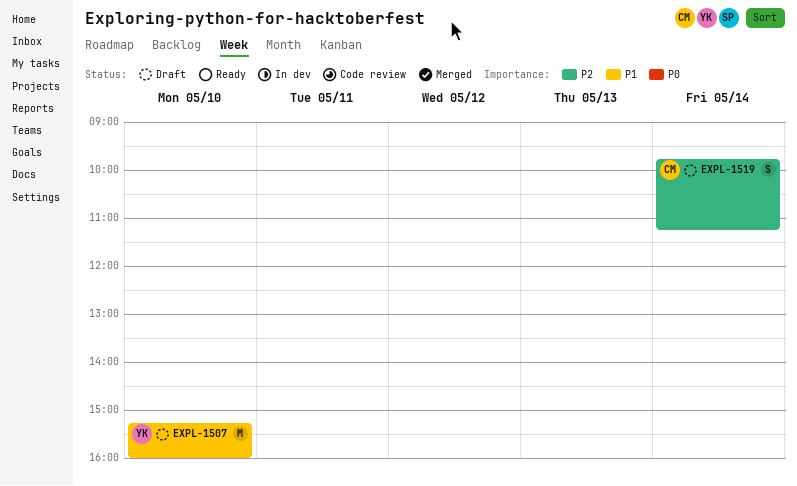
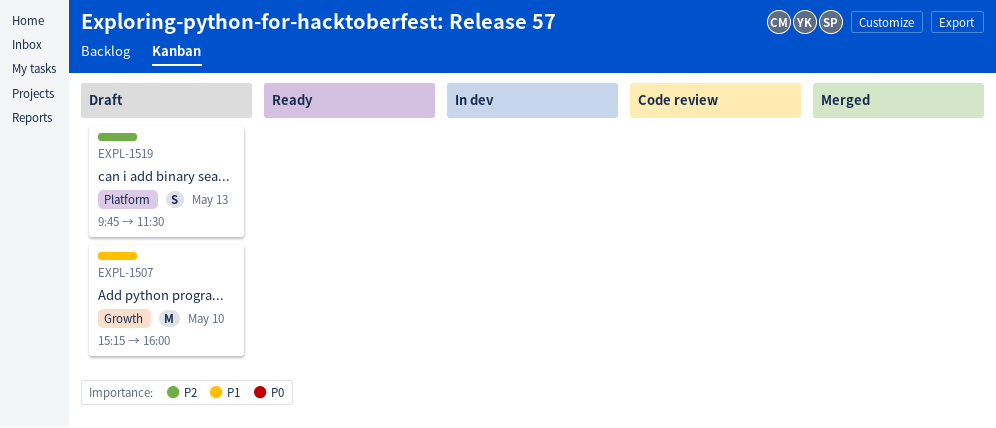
EXPL-1519, day: May 14 -> May 13
EXPL-1519, ends: 11:15 -> 11:30

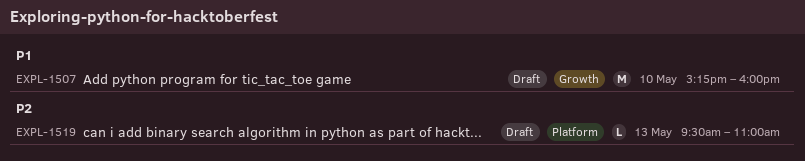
EXPL-1519, estimate: S -> L
EXPL-1519, begins: 09:45 -> 09:30
EXPL-1519, ends: 11:30 -> 11:00

